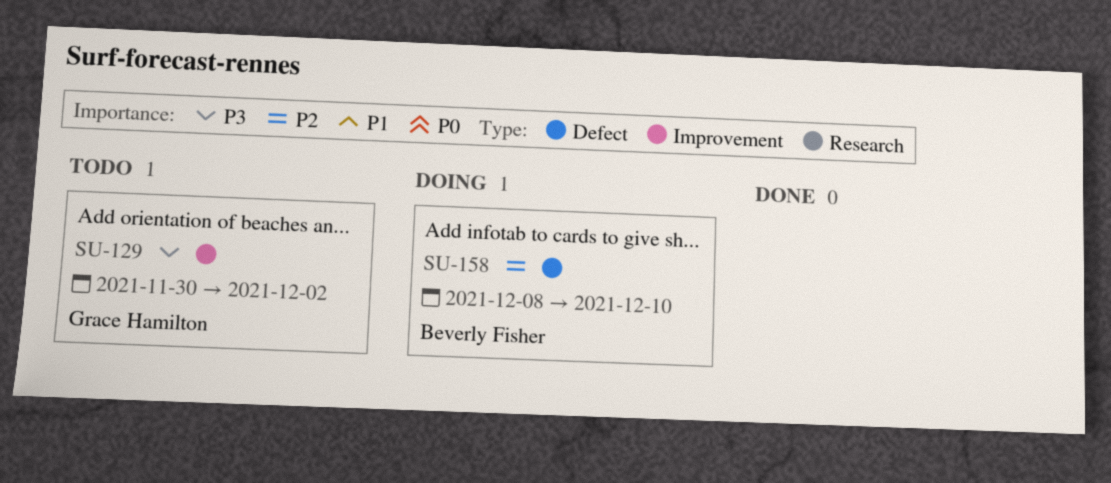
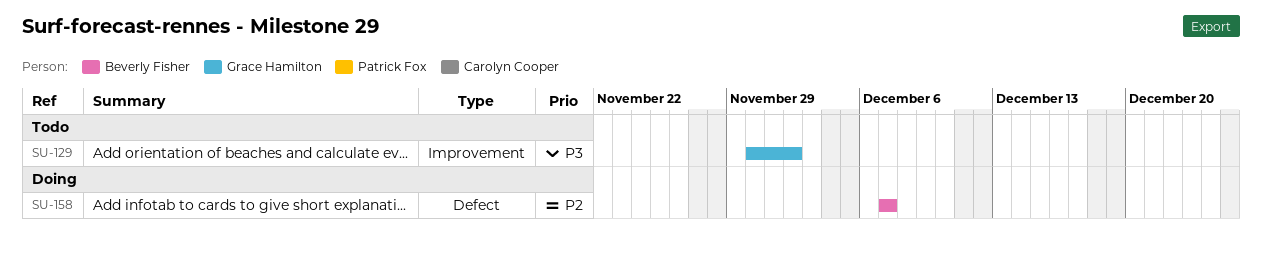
SU-158, start: Dec 8 -> Dec 7
SU-158, due: Dec 10 -> Dec 7

